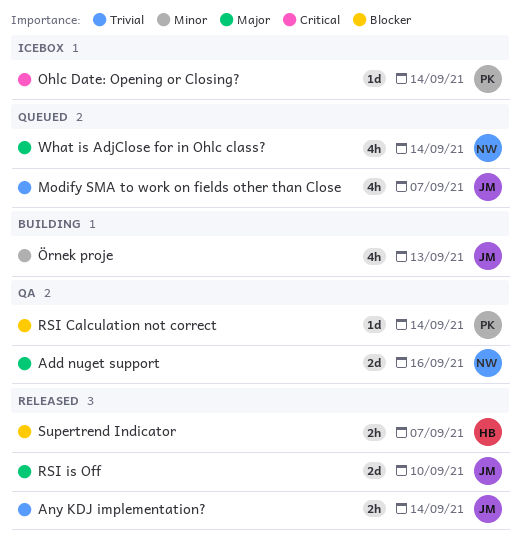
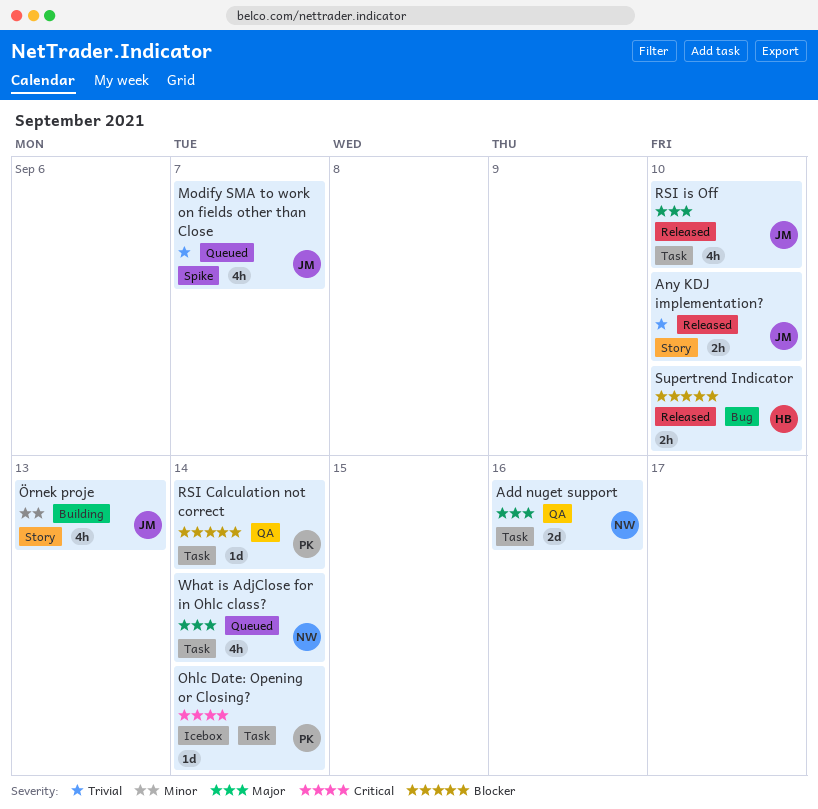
Any KDJ implementation?, due: Sep 14 -> Sep 10
RSI is Off, estimate: 2d -> 4h
Supertrend Indicator, due: Sep 7 -> Sep 10

